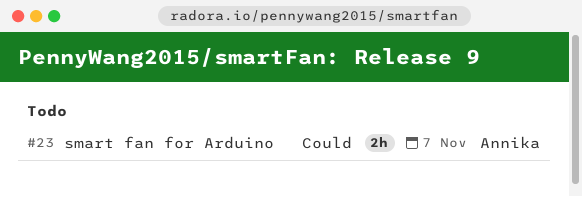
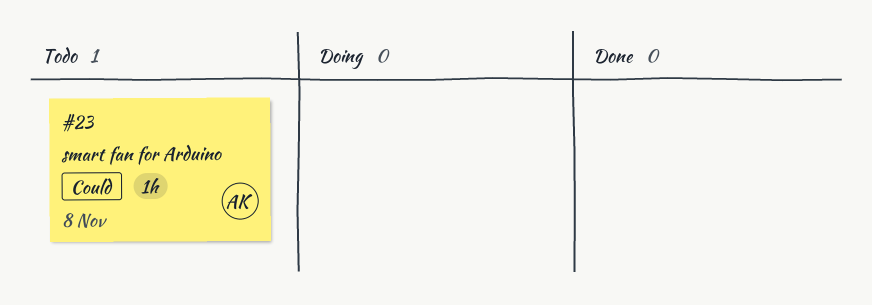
#23, estimate: 2h -> 1h
#23, due: Nov 7 -> Nov 8

